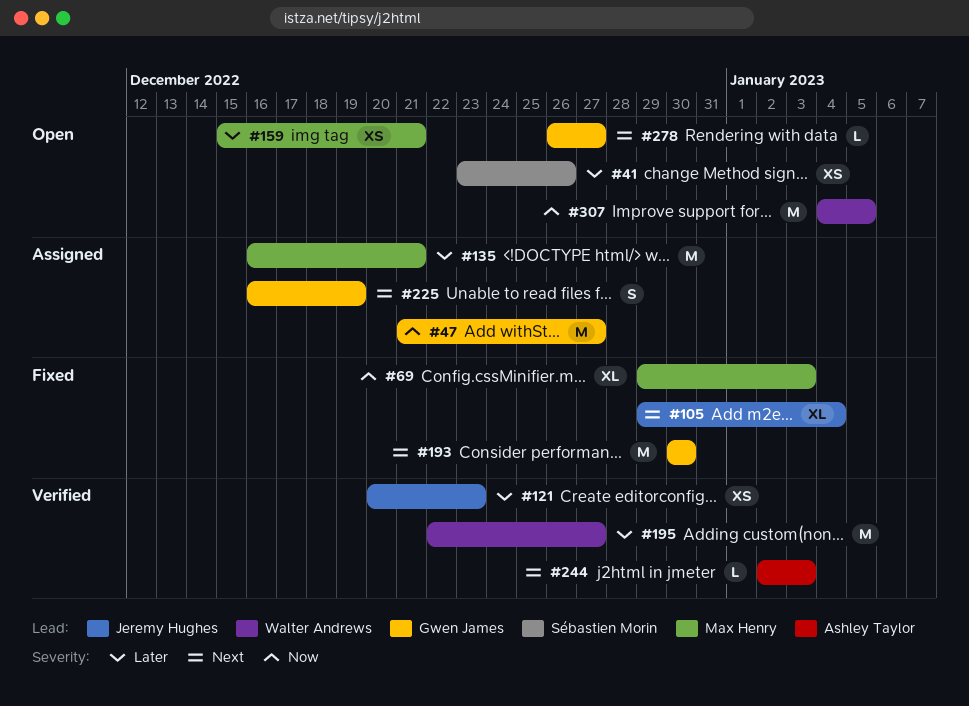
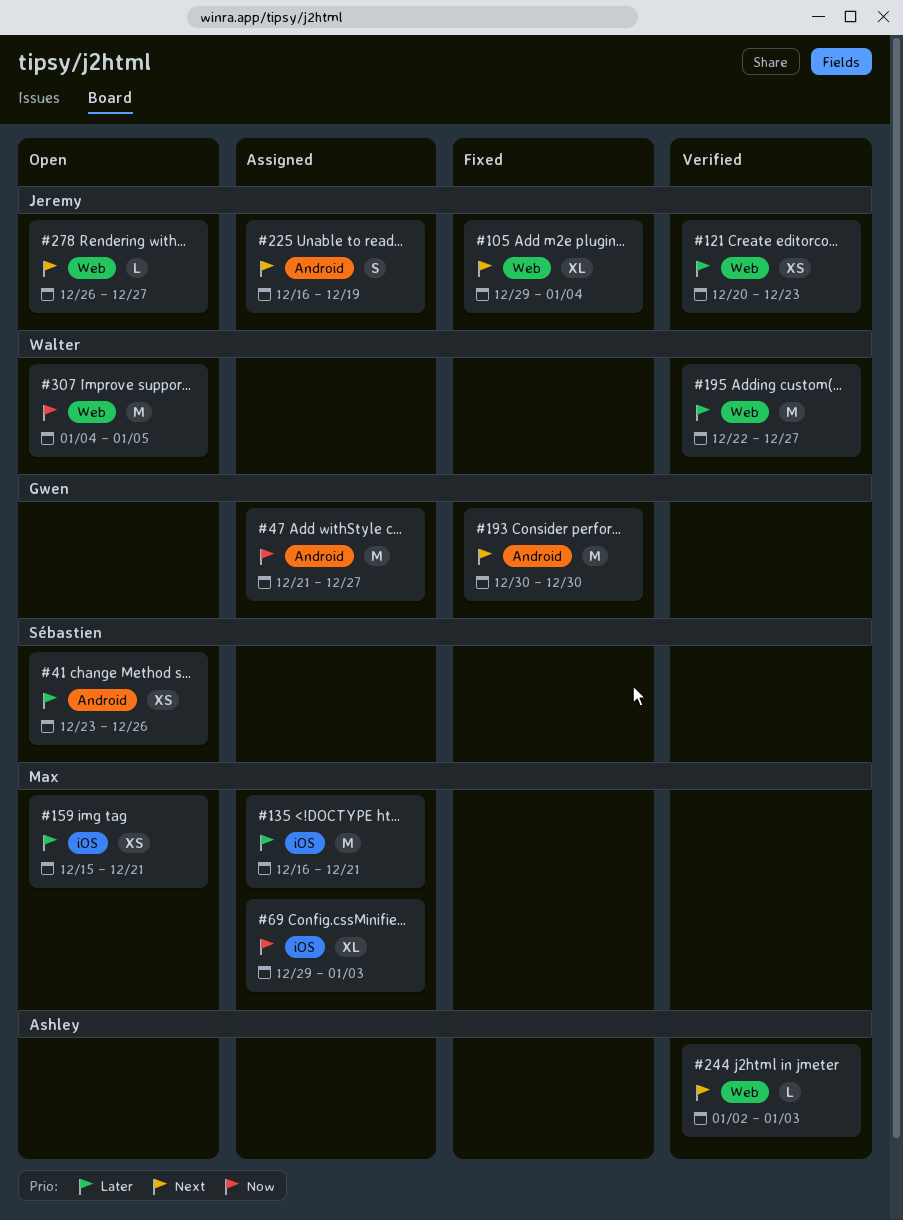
#69, status: Fixed -> Assigned
#225, owner: Gwen James -> Jeremy Hughes
#278, owner: Gwen James -> Jeremy Hughes

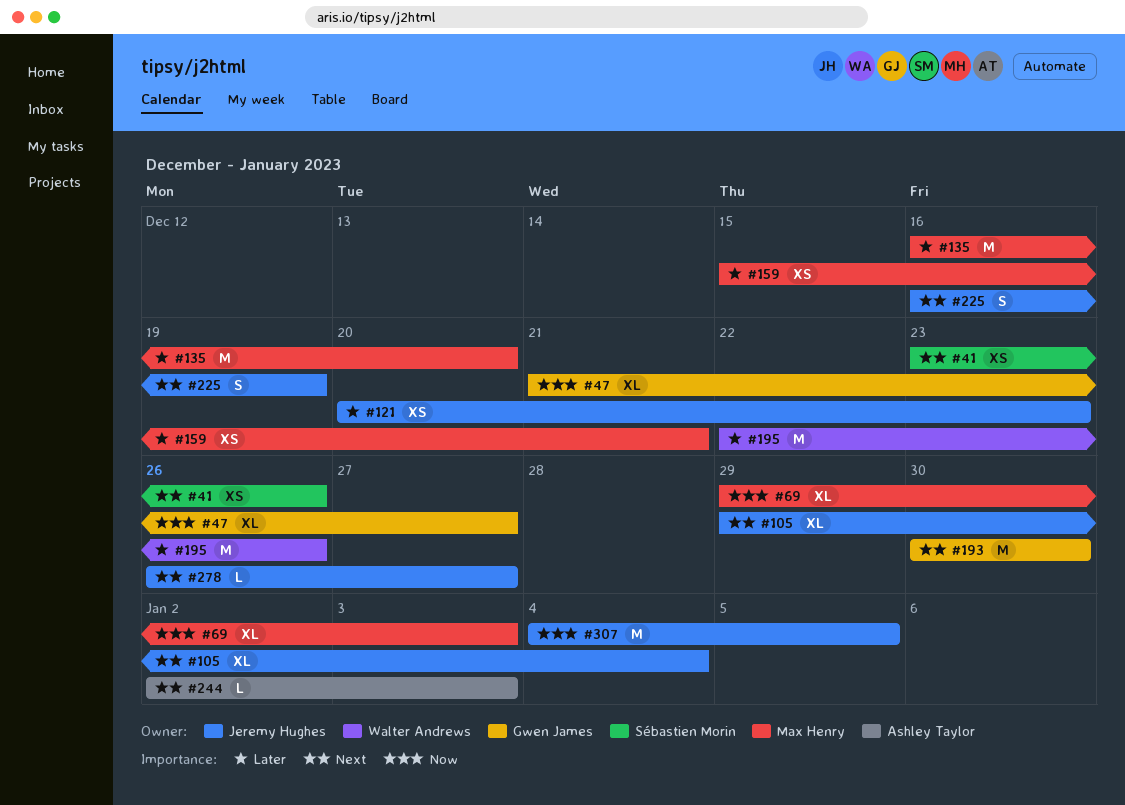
#41, priority: Later -> Next
#47, estimate: M -> XL
#135, due: Dec 21 -> Dec 20
#195, due: Dec 27 -> Dec 26
#307, owner: Walter Andrews -> Jeremy Hughes

